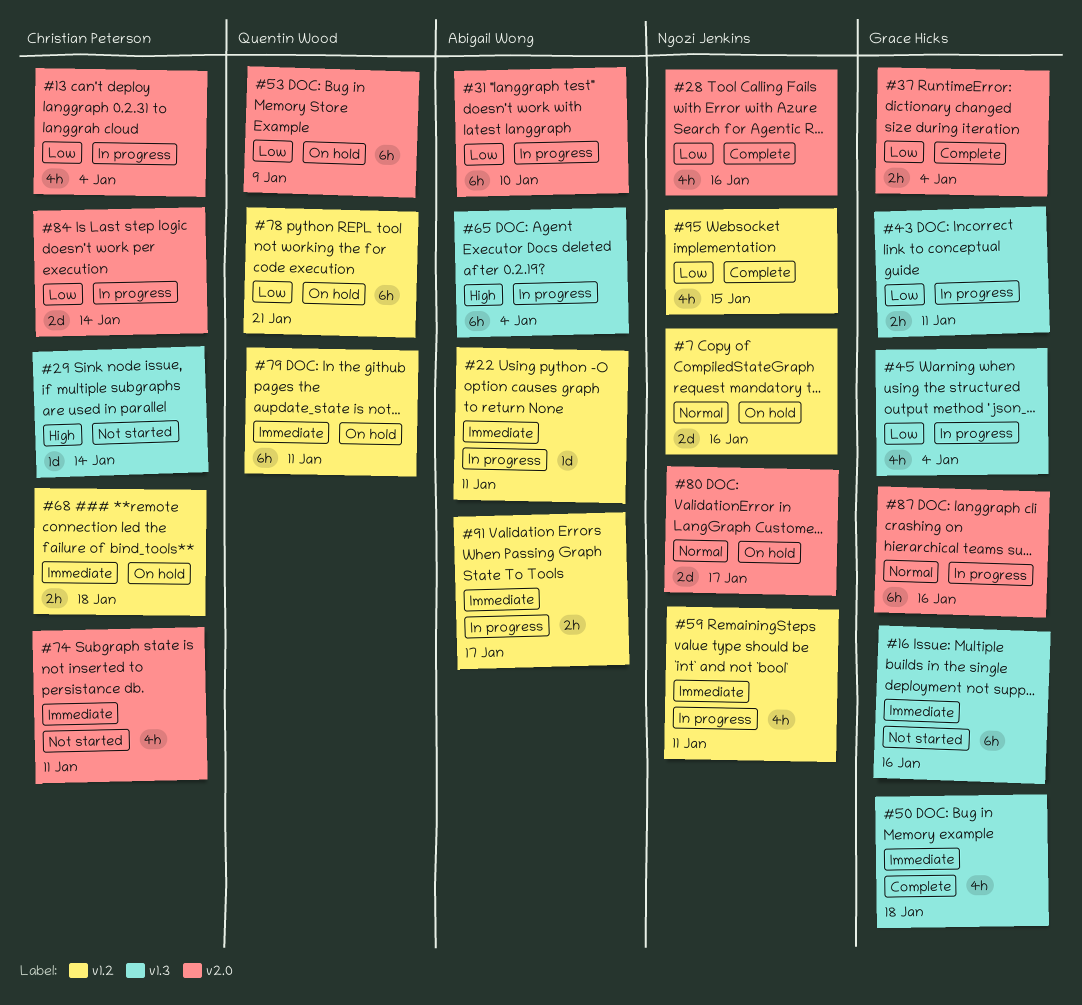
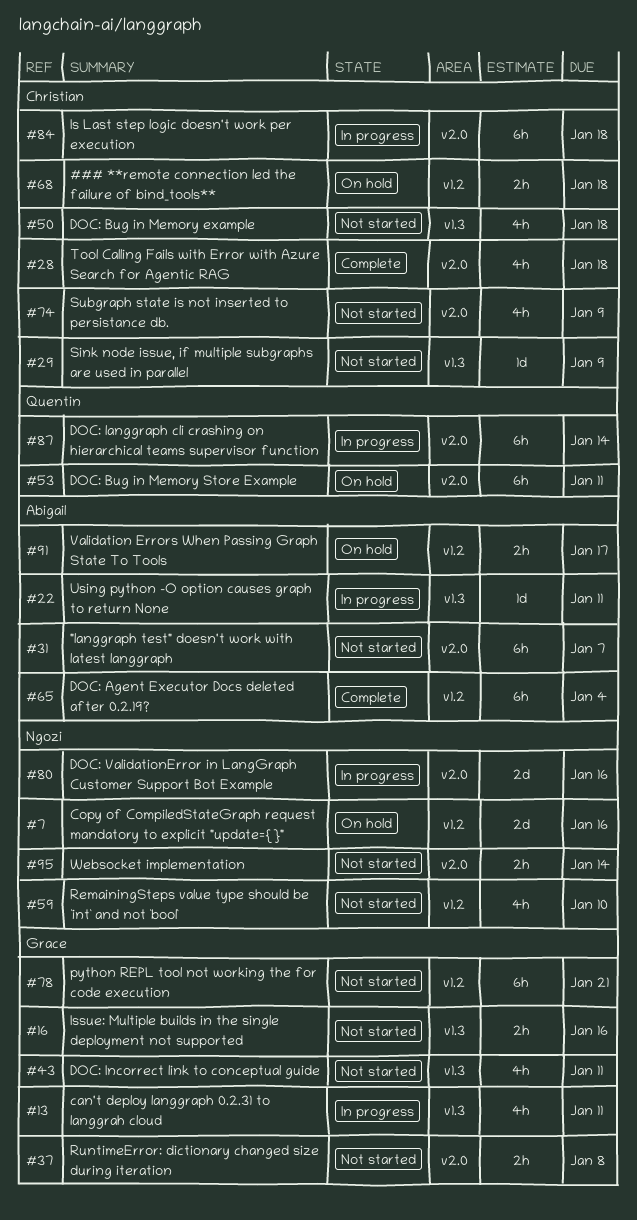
#13, owner: Christian Peterson -> Grace Hicks
#13, label: v2.0 -> v1.3
#13, due: Jan 4 -> Jan 11
#16, estimate: 6h -> 2h
#22, label: v1.2 -> v1.3
#28, owner: Ngozi Jenkins -> Christian Peterson
#28, due: Jan 16 -> Jan 18
#29, due: Jan 14 -> Jan 9
#31, status: In progress -> Not started
#31, due: Jan 10 -> Jan 7
#37, status: Complete -> Not started
#37, due: Jan 4 -> Jan 8
#43, status: In progress -> Not started
#43, estimate: 2h -> 4h
#45: present -> none
#50, status: Complete -> Not started
#50, owner: Grace Hicks -> Christian Peterson
#53, due: Jan 9 -> Jan 11
#59, status: In progress -> Not started
#59, due: Jan 11 -> Jan 10
#65, status: In progress -> Complete
#65, label: v1.3 -> v1.2
#74, due: Jan 11 -> Jan 9
#78, status: On hold -> Not started
#78, owner: Quentin Wood -> Grace Hicks
#79: present -> none
#80, status: On hold -> In progress
#80, due: Jan 17 -> Jan 16
#84, estimate: 2d -> 6h
#84, due: Jan 14 -> Jan 18
#87, owner: Grace Hicks -> Quentin Wood
#87, due: Jan 16 -> Jan 14
#91, status: In progress -> On hold
#95, status: Complete -> Not started
#95, label: v1.2 -> v2.0
#95, estimate: 4h -> 2h
#95, due: Jan 15 -> Jan 14

